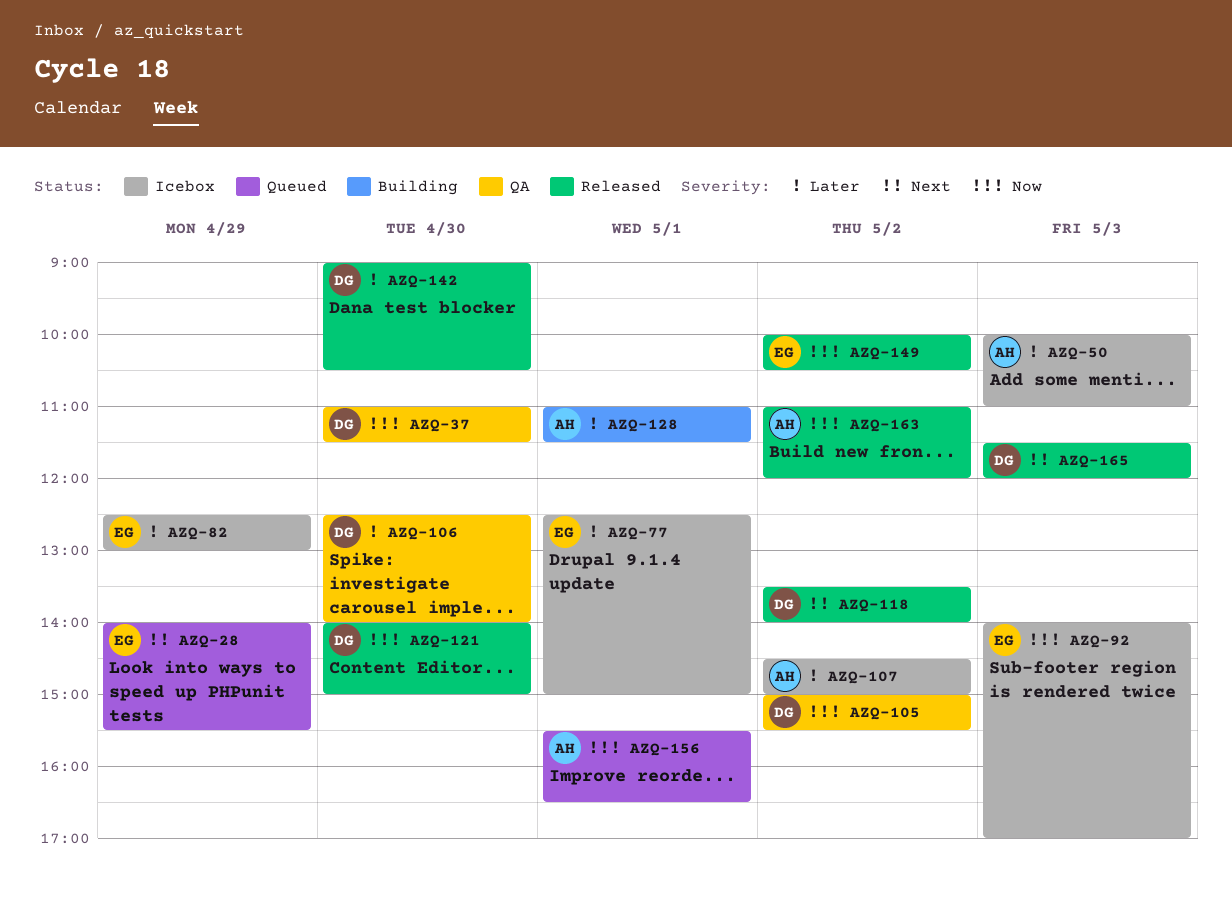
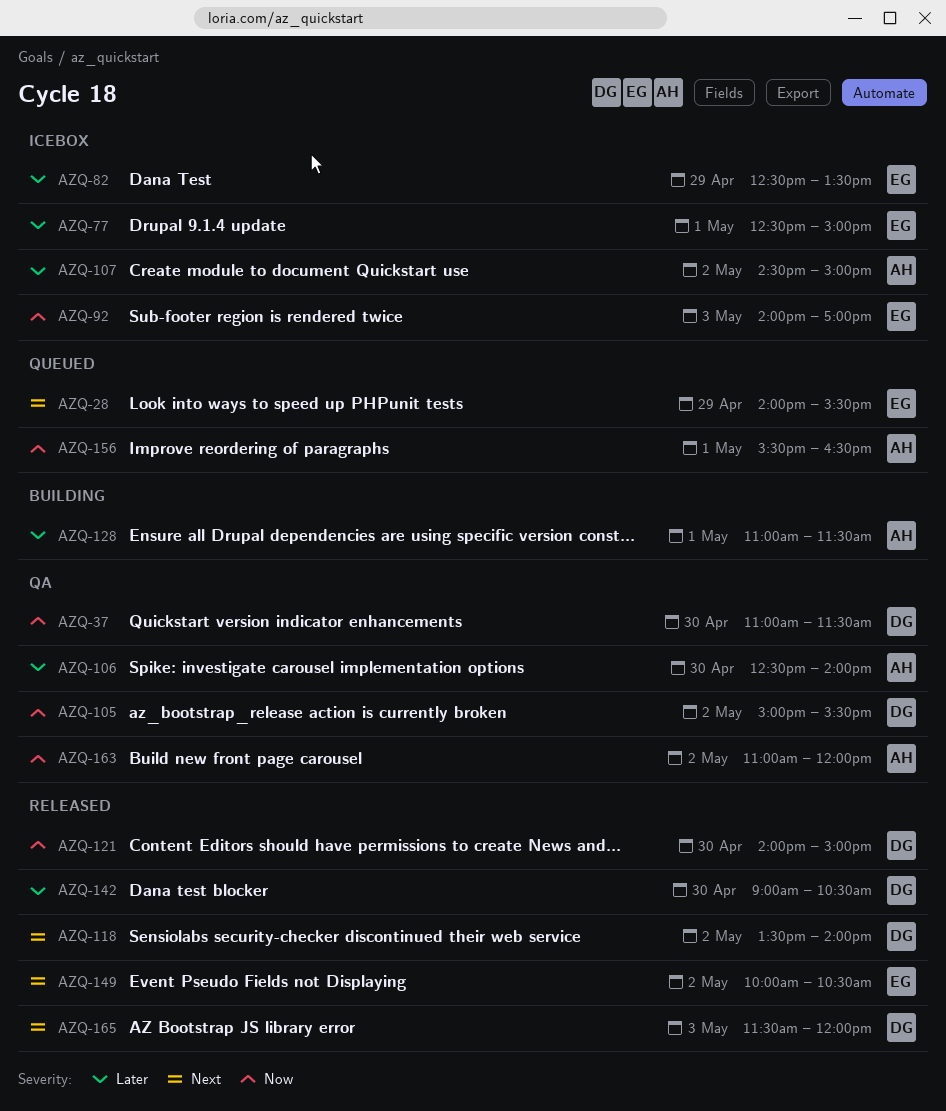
AZQ-50: present -> none
AZQ-82, ends: 13:00 -> 13:30
AZQ-106, owner: DG -> AH
AZQ-149, priority: Now -> Next
AZQ-163, status: Released -> QA

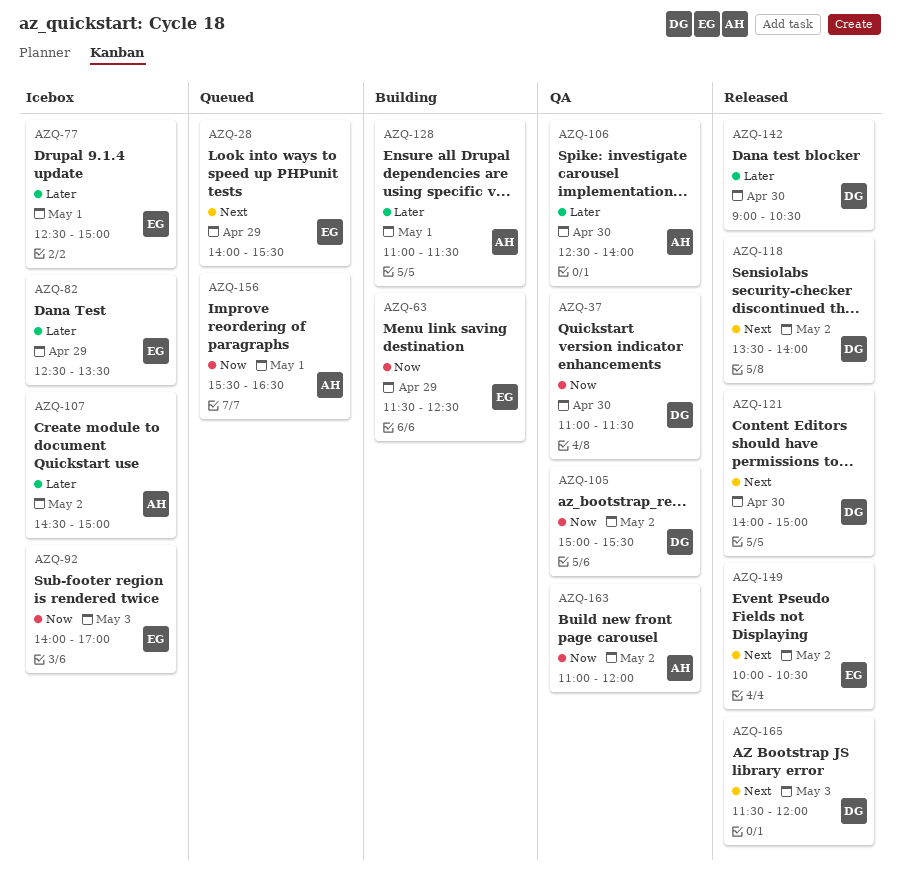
AZQ-63: none -> present
AZQ-121, priority: Now -> Next

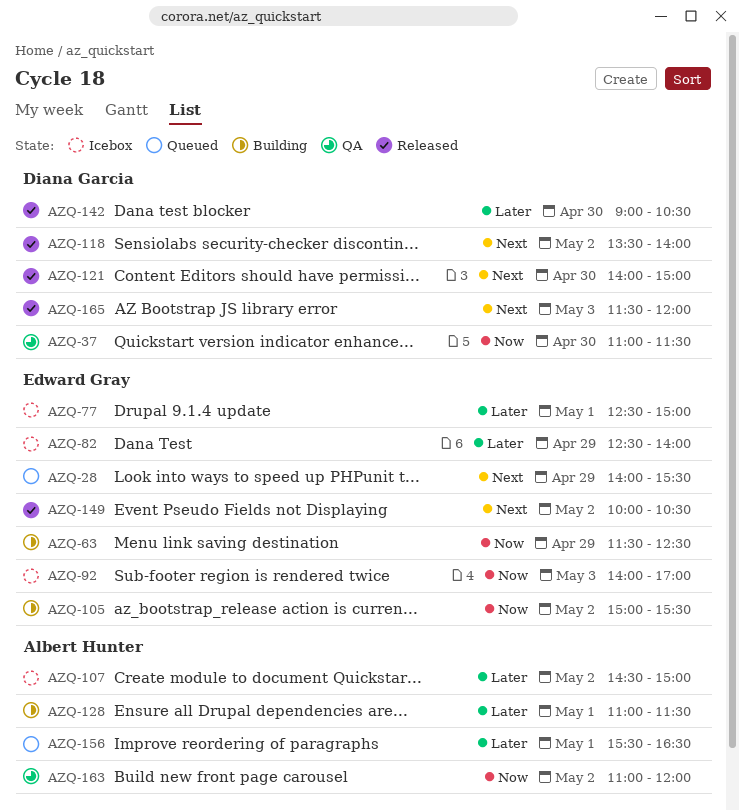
AZQ-82, ends: 13:30 -> 14:00
AZQ-105, status: QA -> Building
AZQ-105, owner: Diana Garcia -> Edward Gray
AZQ-106: present -> none
AZQ-156, priority: Now -> Later

